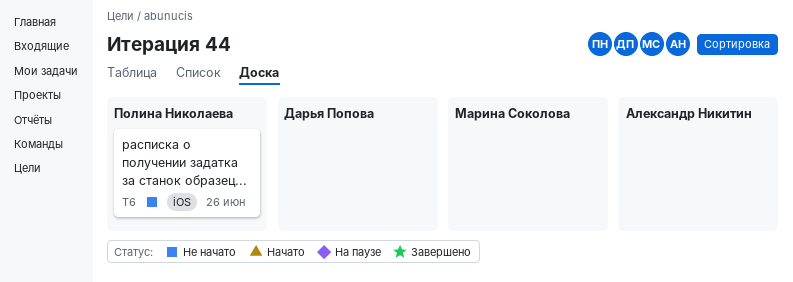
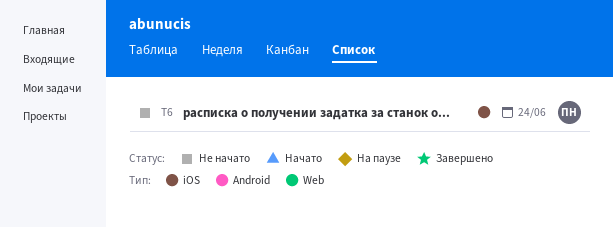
T6, due: Jun 26 -> Jun 24

